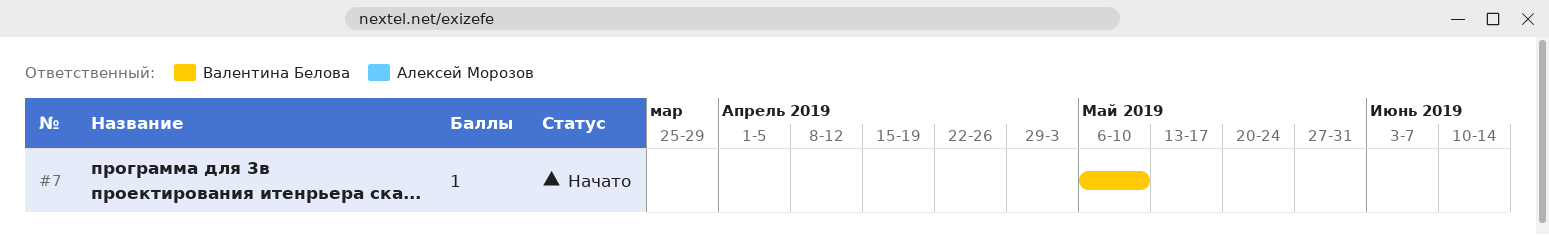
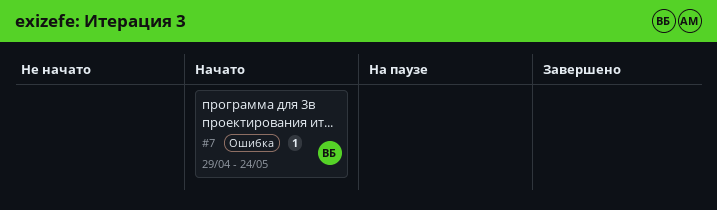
#7, start: May 6 -> Apr 29
#7, due: May 10 -> May 24

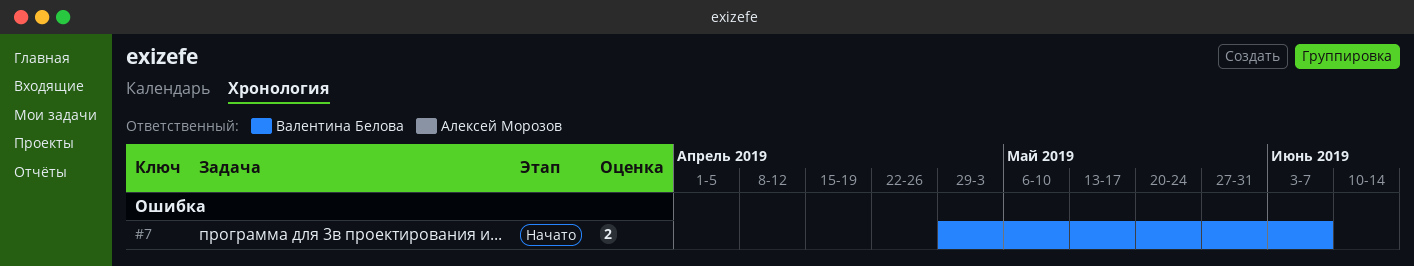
#7, estimate: 1 -> 2
#7, due: May 24 -> Jun 7

